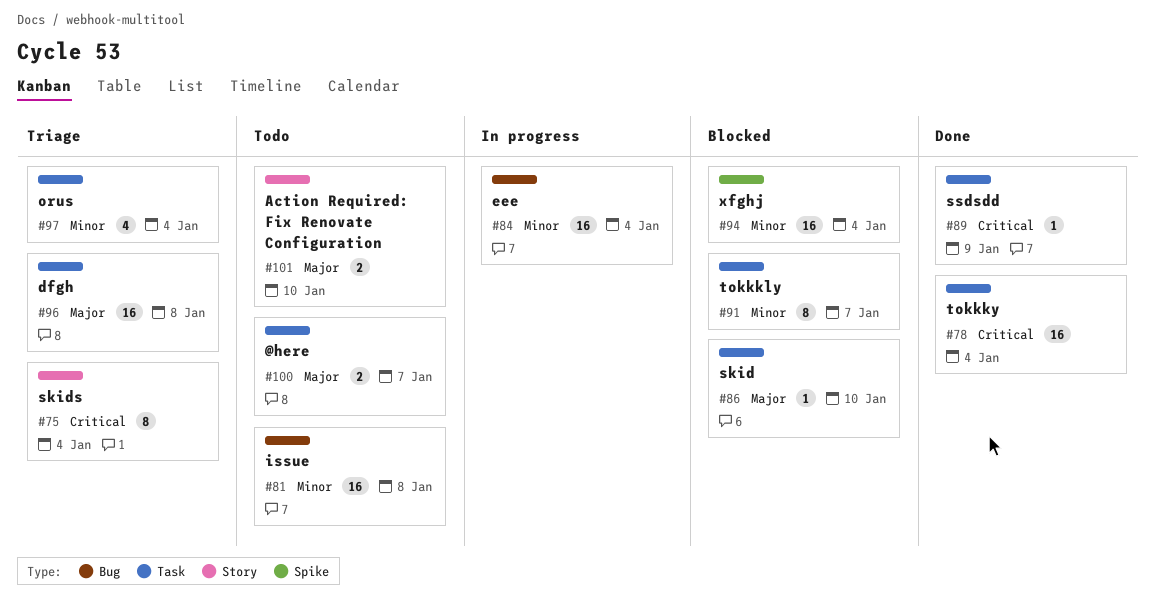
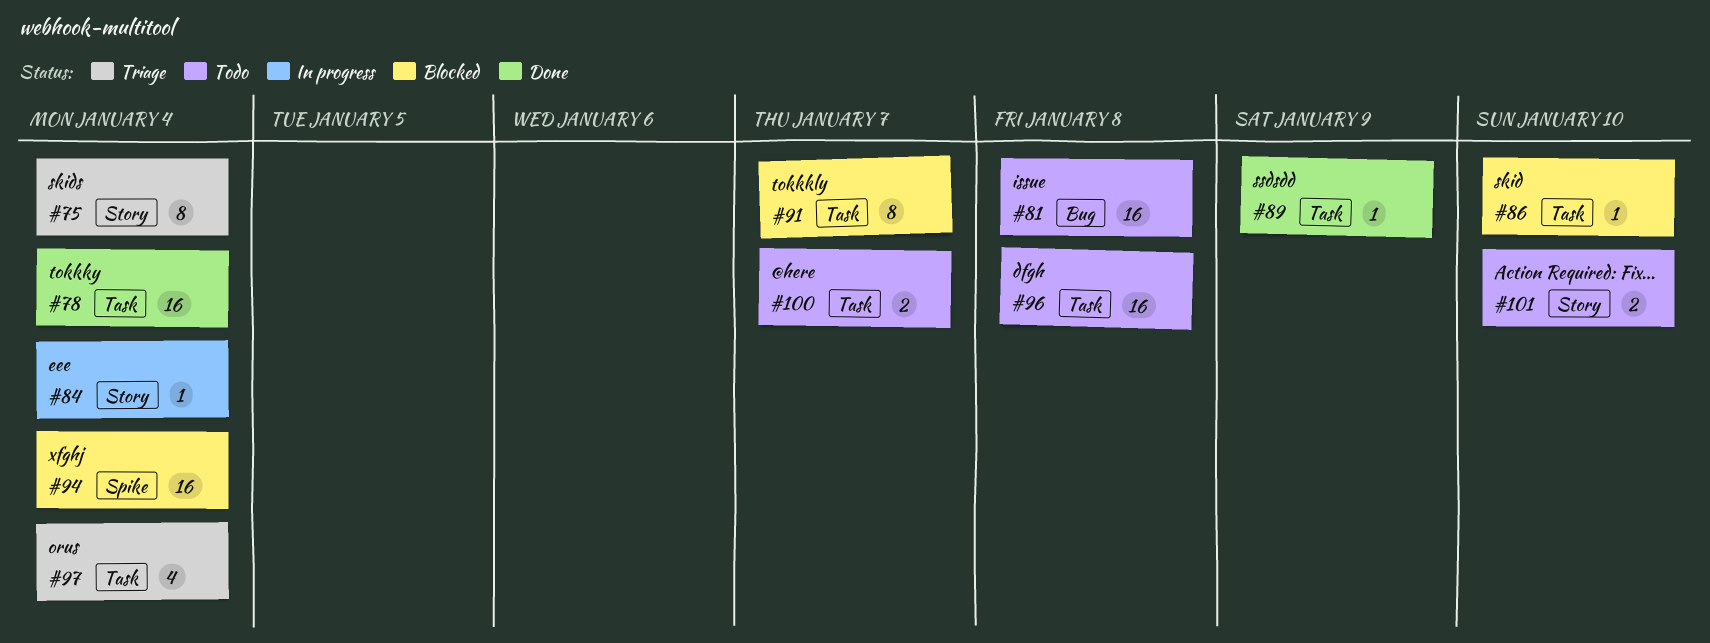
#84, label: Bug -> Story
#84, estimate: 16 -> 1
#96, status: Triage -> Todo

